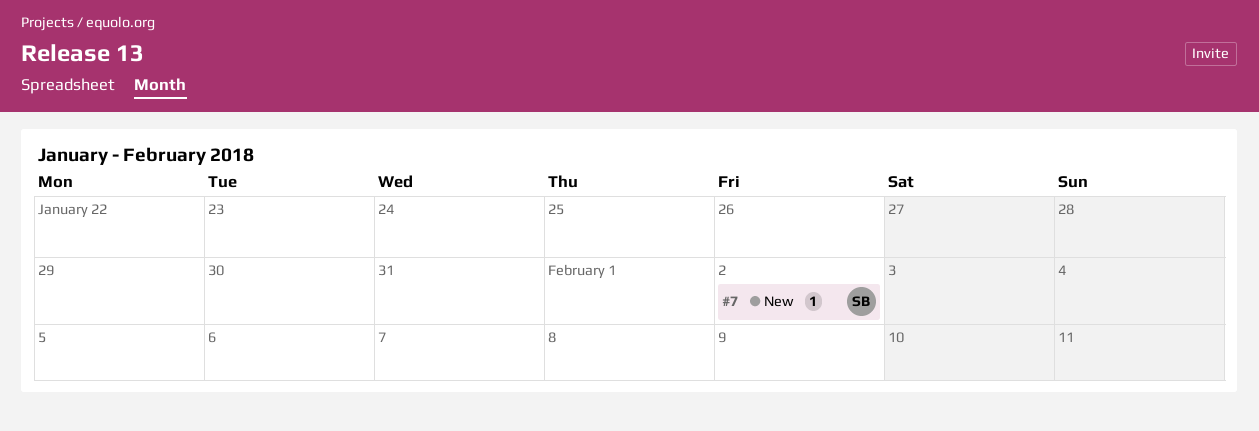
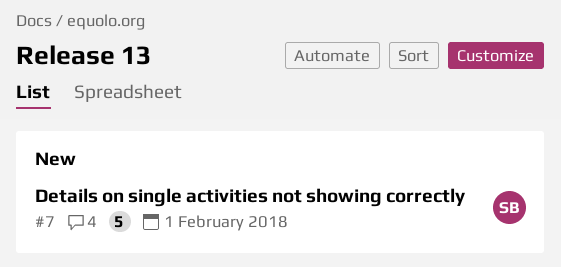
#7, estimate: 1 -> 5
#7, due: Feb 2 -> Feb 1

